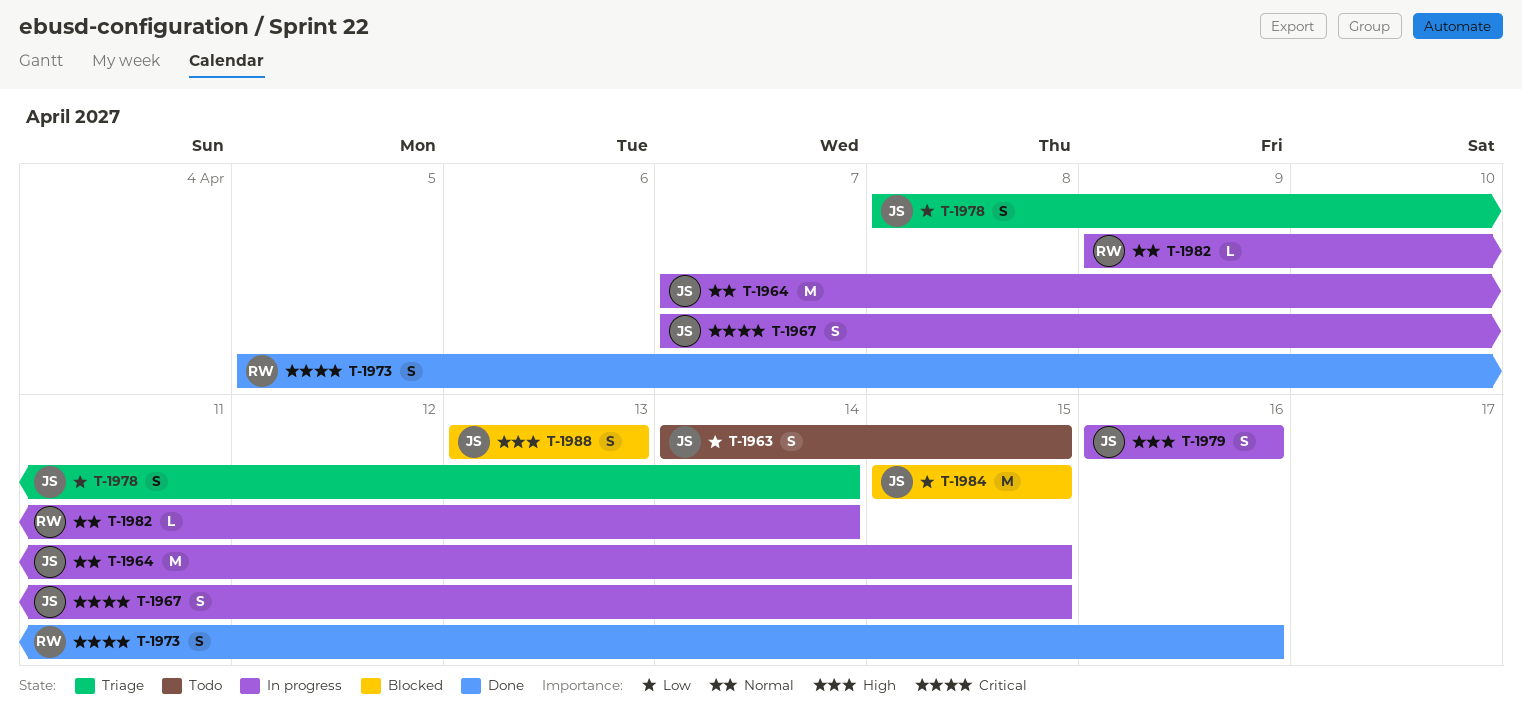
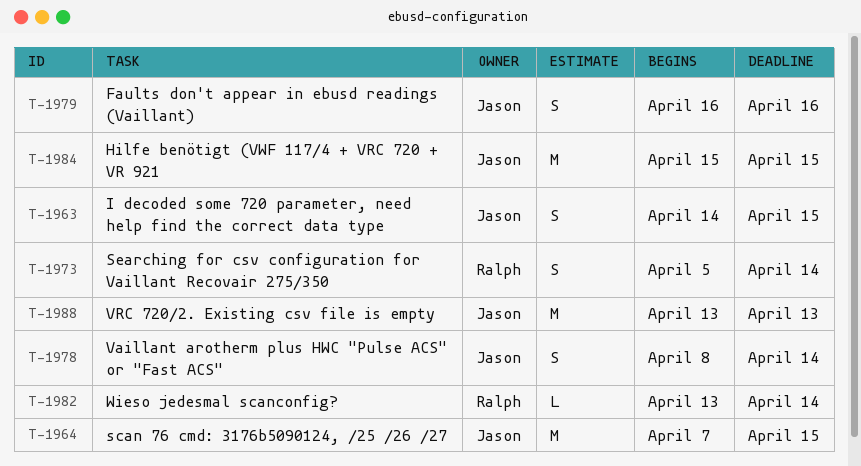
T-1967: present -> none
T-1973, due: Apr 16 -> Apr 14
T-1982, start: Apr 9 -> Apr 13
T-1988, estimate: S -> M

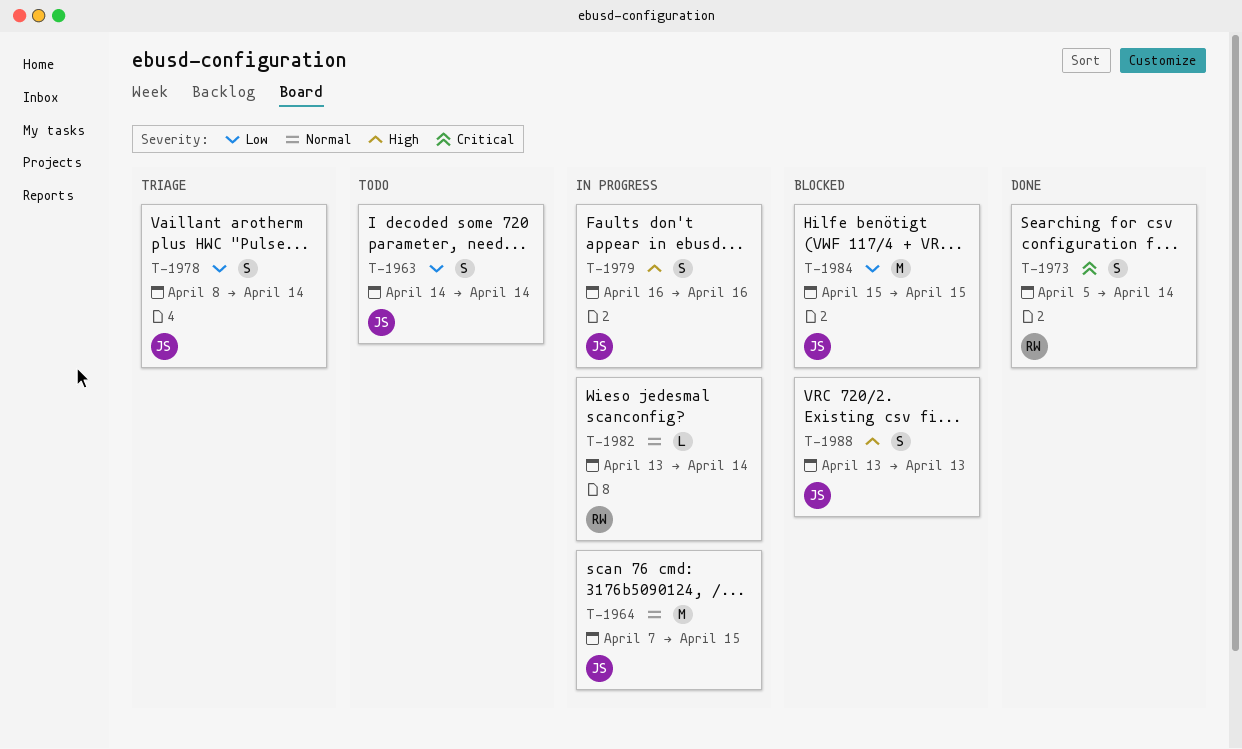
T-1963, due: Apr 15 -> Apr 14
T-1988, estimate: M -> S

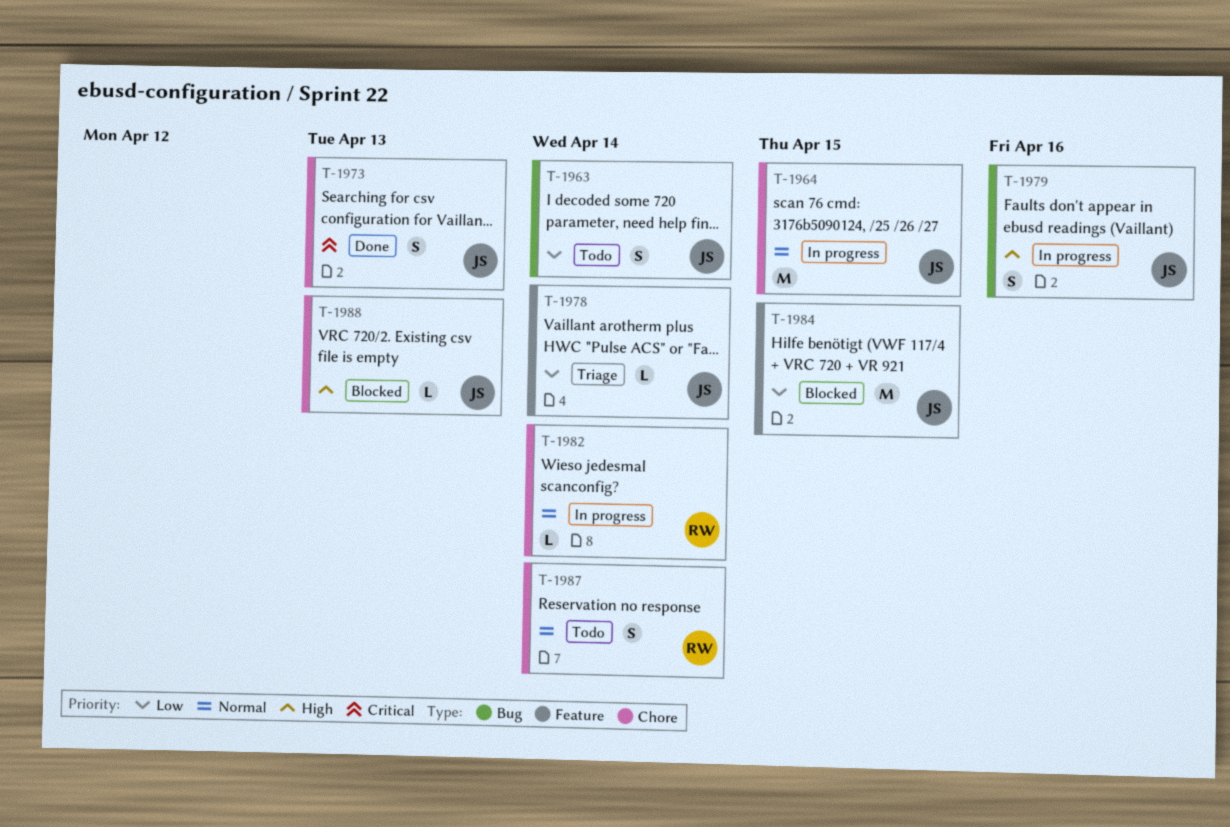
T-1973, owner: RW -> JS
T-1973, due: Apr 14 -> Apr 13
T-1978, estimate: S -> L
T-1987: none -> present
T-1988, estimate: S -> L

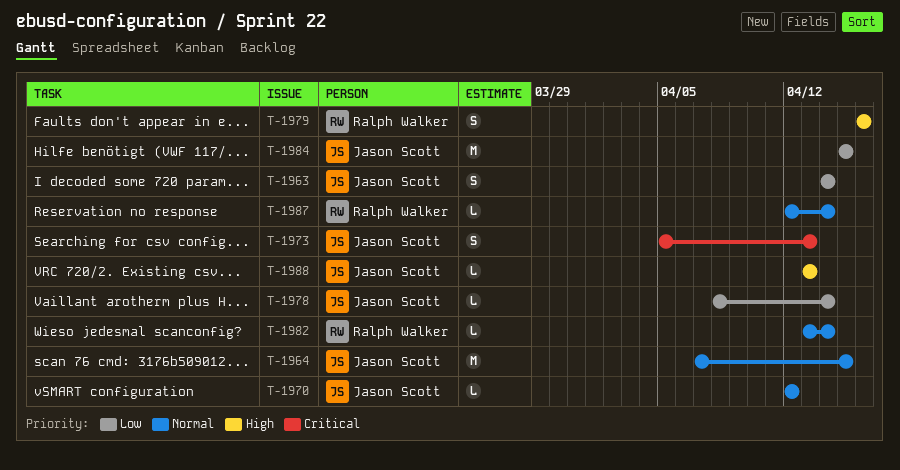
T-1970: none -> present
T-1979, owner: Jason Scott -> Ralph Walker
T-1987, estimate: S -> L

